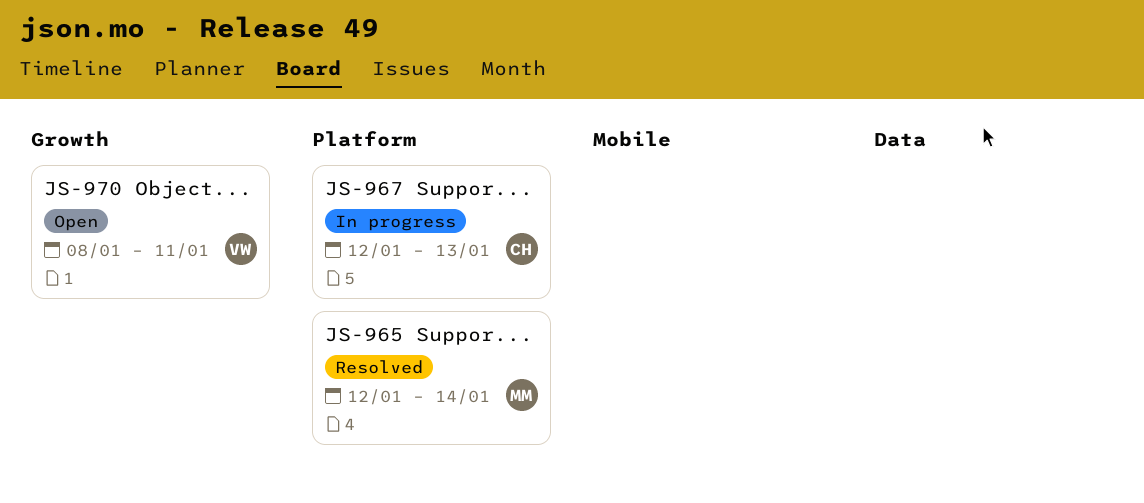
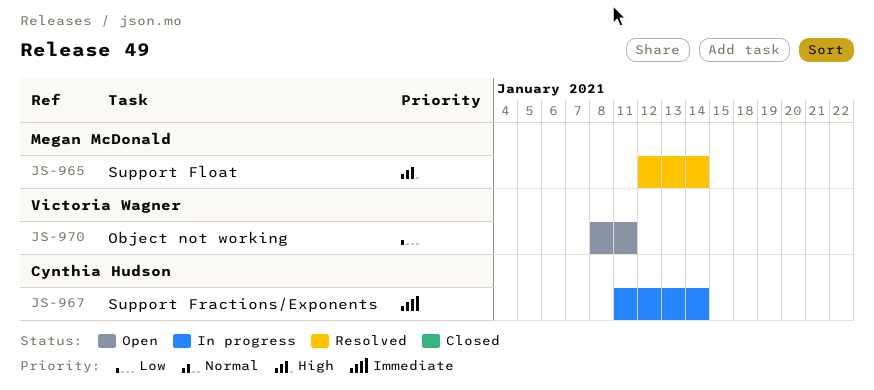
JS-967, start: Jan 12 -> Jan 11
JS-967, due: Jan 13 -> Jan 14

